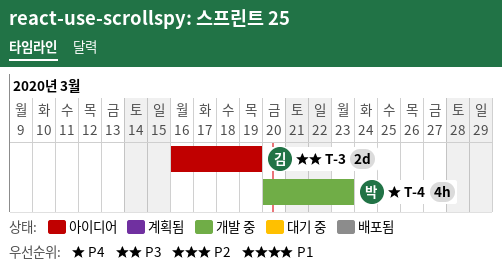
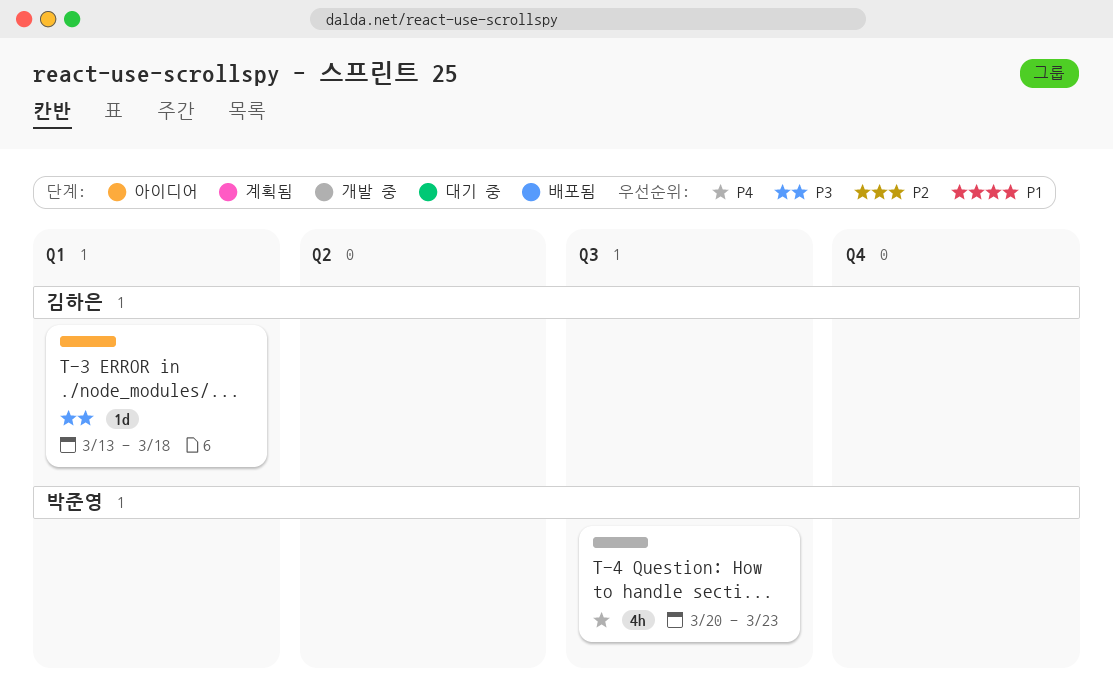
T-3, estimate: 2d -> 1d
T-3, start: Mar 16 -> Mar 13
T-3, due: Mar 19 -> Mar 18

